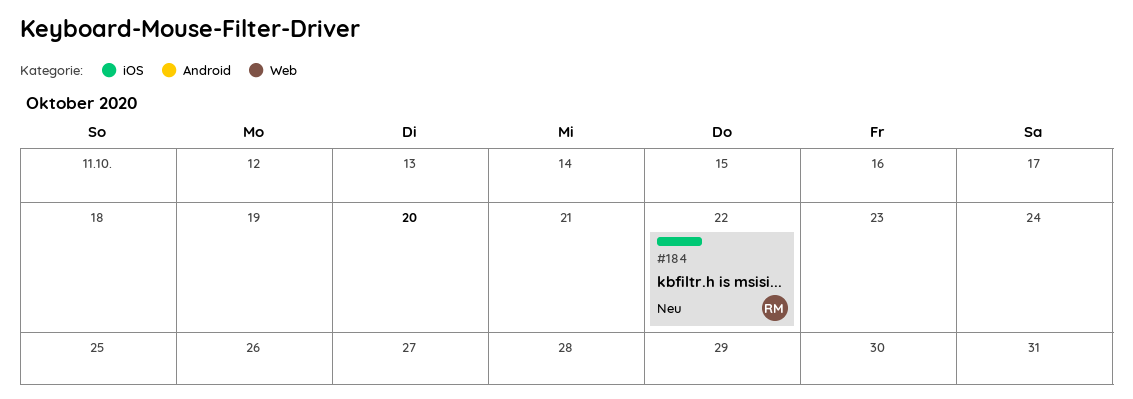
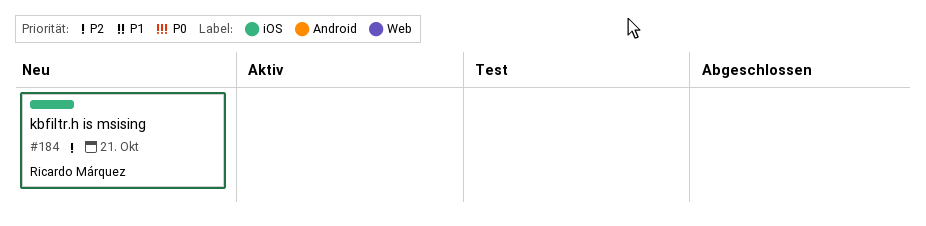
#184, due: Oct 22 -> Oct 21

